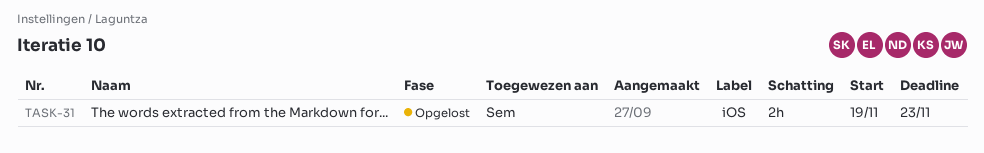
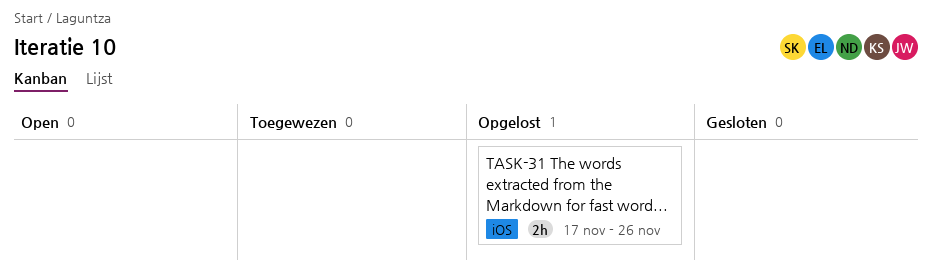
TASK-31, start: Nov 19 -> Nov 17
TASK-31, due: Nov 23 -> Nov 26

